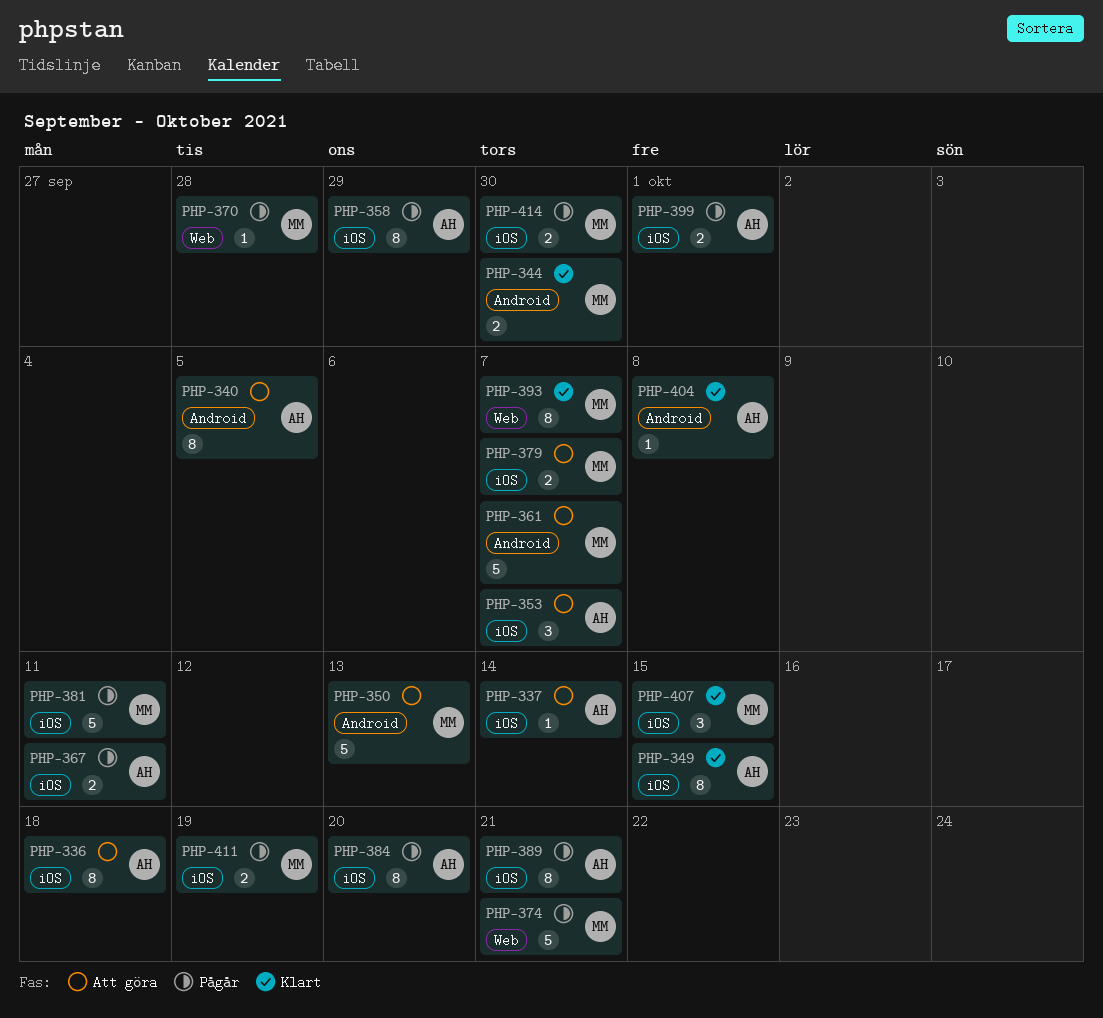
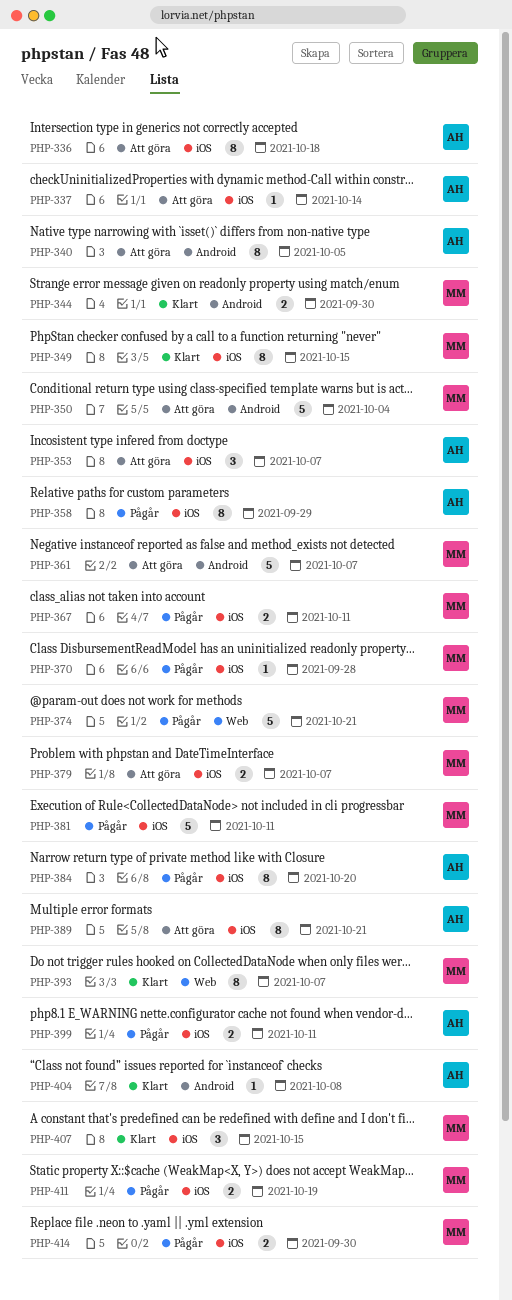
PHP-349, owner: AH -> MM
PHP-350, due: Oct 13 -> Oct 4
PHP-367, owner: AH -> MM
PHP-370, label: Web -> iOS
PHP-389, status: Pågår -> Att göra
PHP-399, due: Oct 1 -> Oct 11

